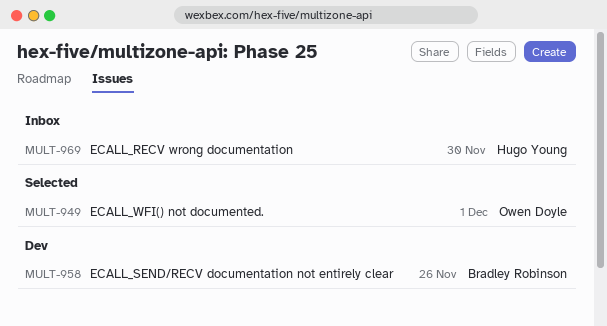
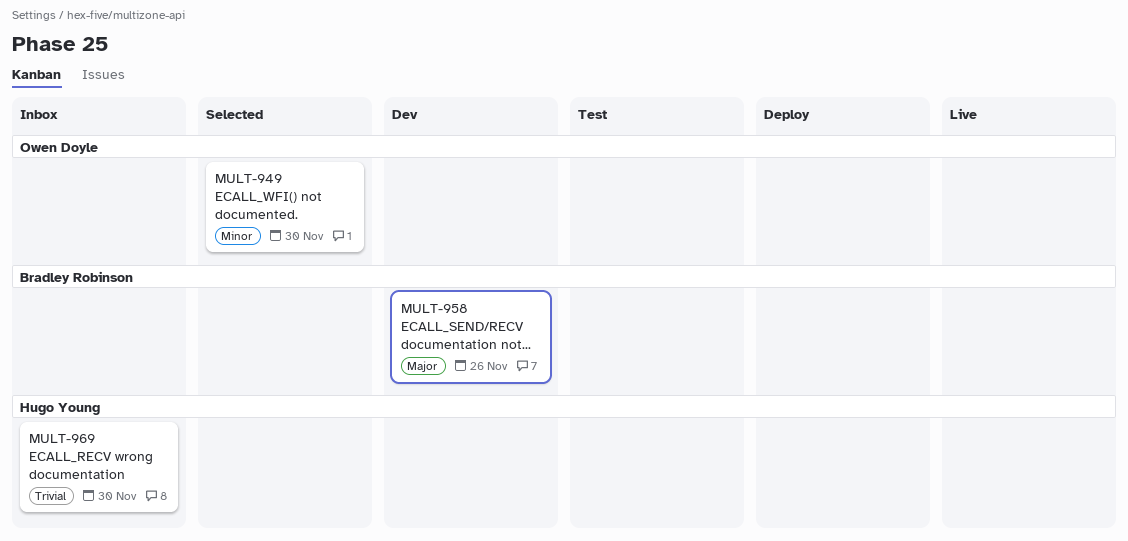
MULT-949, due: Dec 1 -> Nov 30

